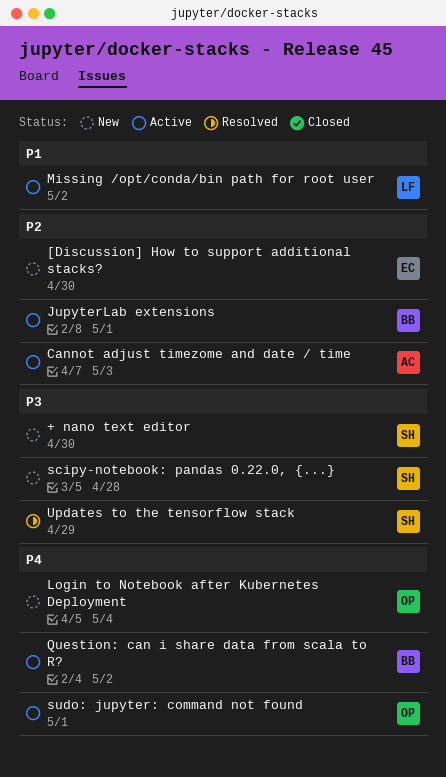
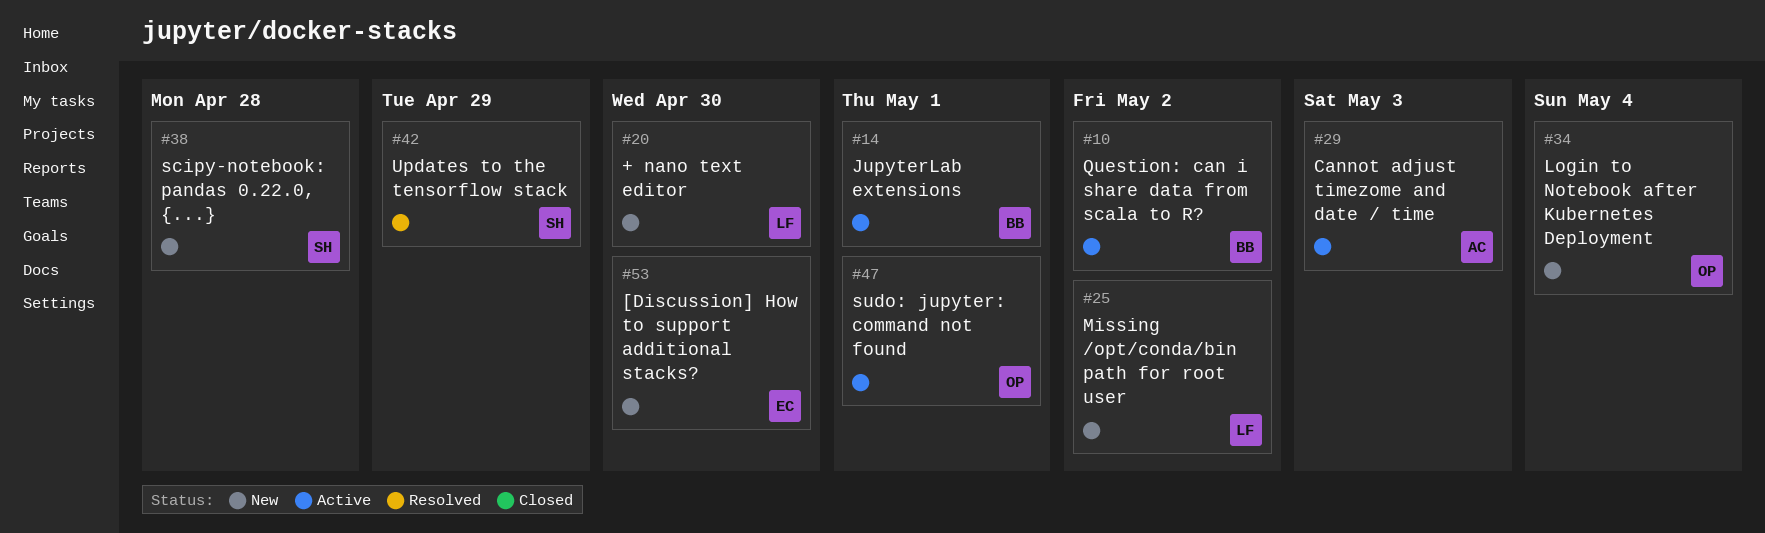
+ nano text editor, owner: SH -> LF
Missing /opt/conda/bin path for root user, status: Active -> New

